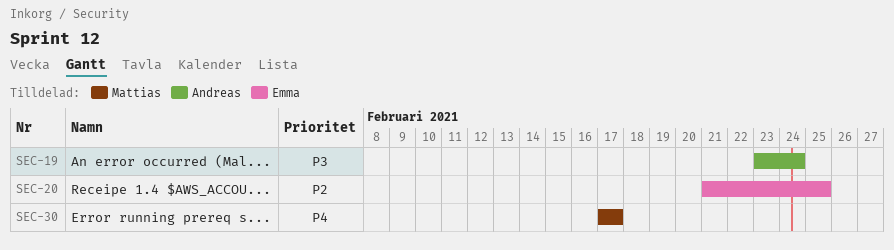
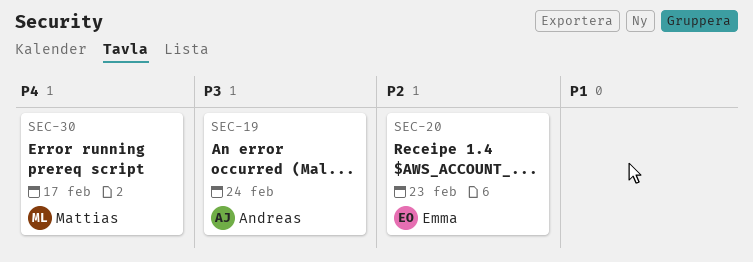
SEC-20, due: Feb 25 -> Feb 23

